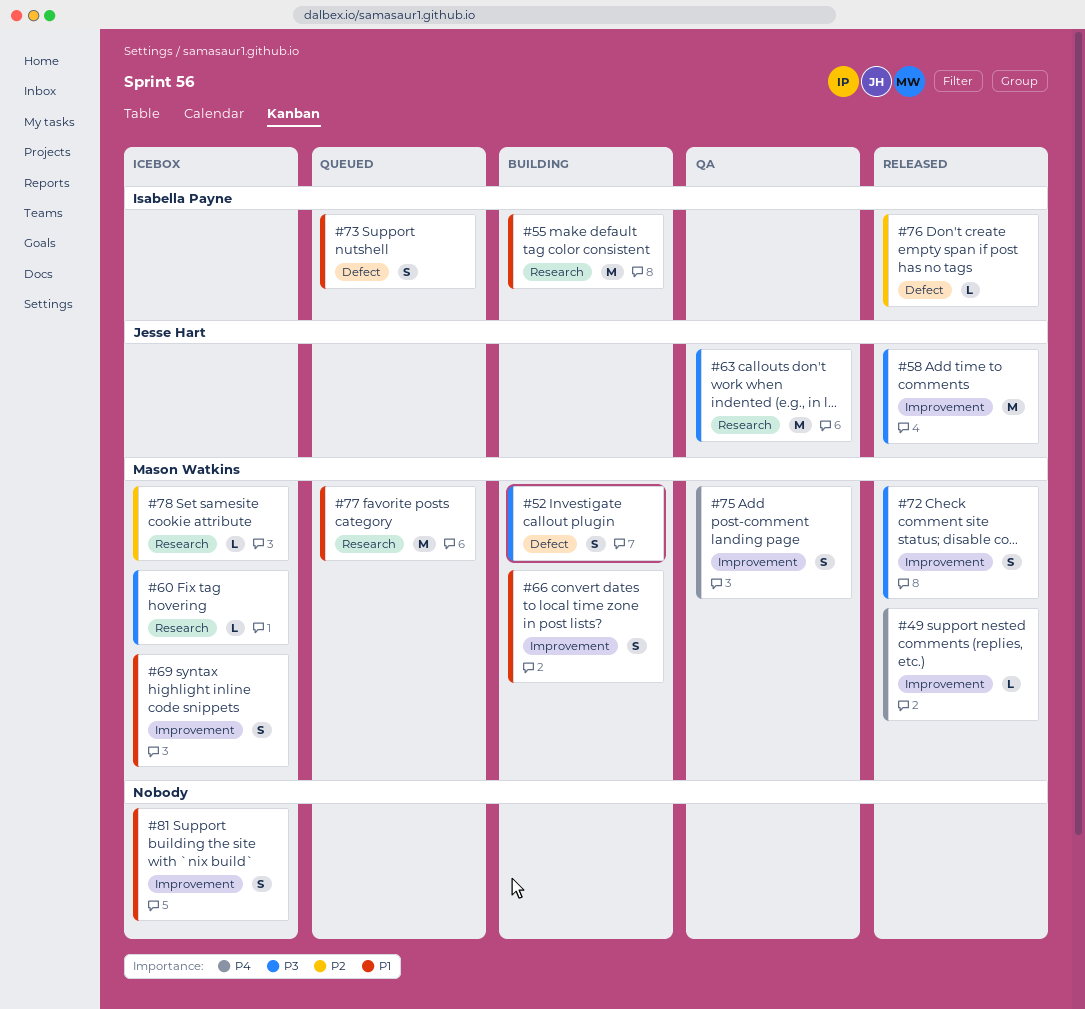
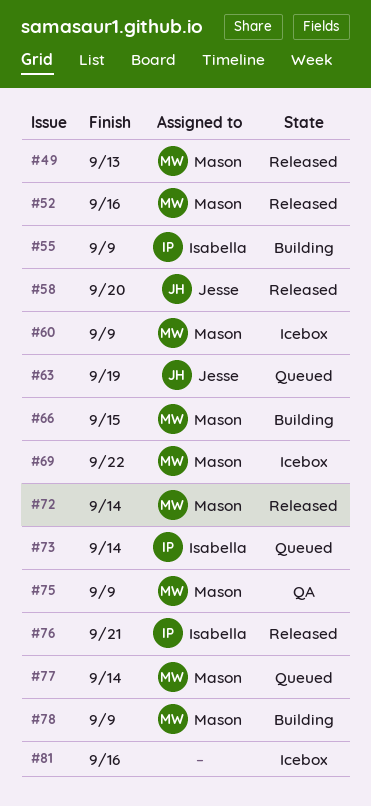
#52, status: Building -> Released
#63, status: QA -> Queued
#78, status: Icebox -> Building

